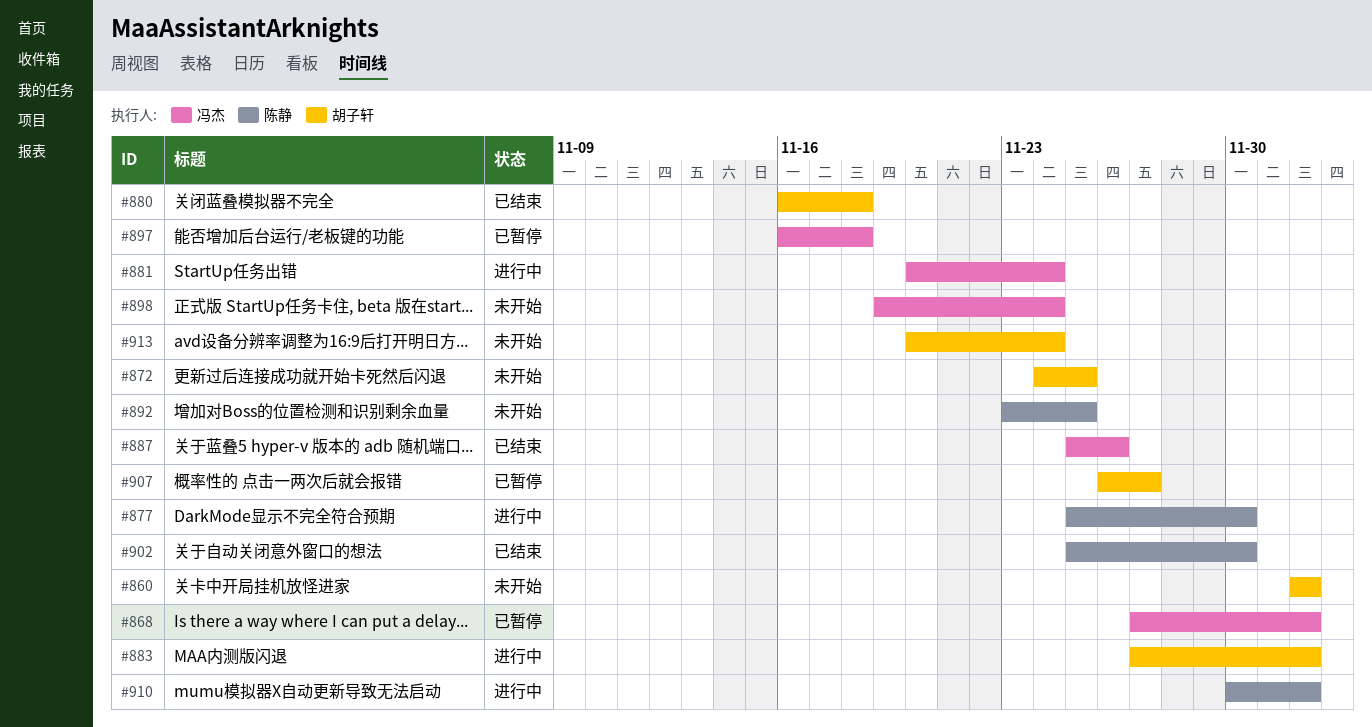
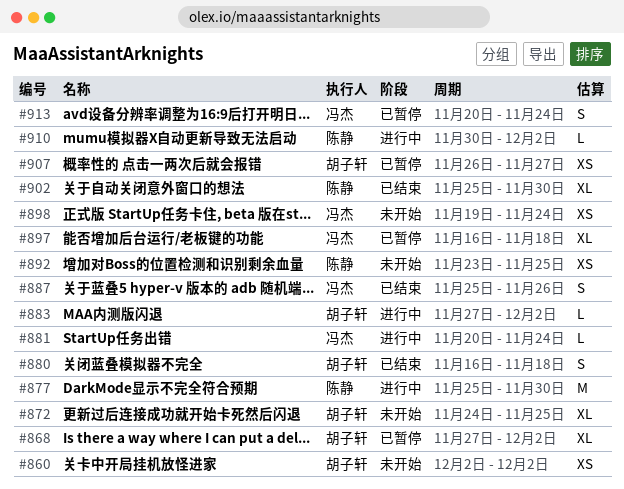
#868, owner: 冯杰 -> 胡子轩
#913, status: 未开始 -> 已暂停
#913, owner: 胡子轩 -> 冯杰

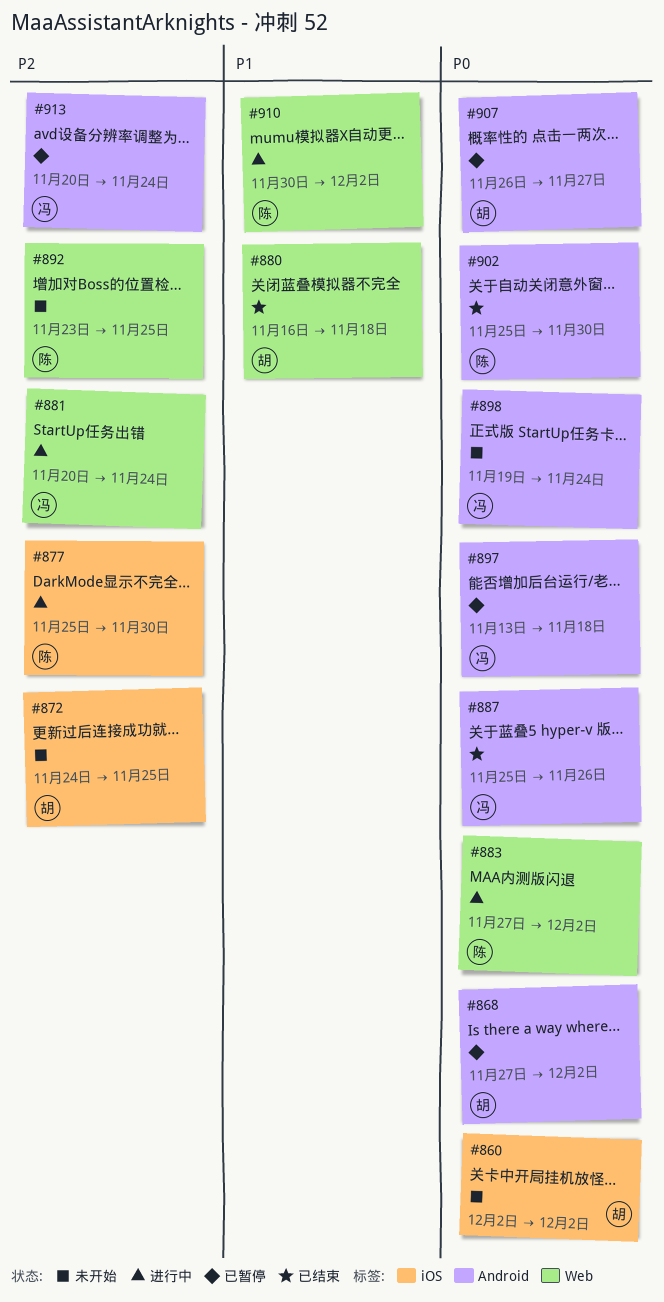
#883, owner: 胡子轩 -> 陈静
#897, start: Nov 16 -> Nov 13

